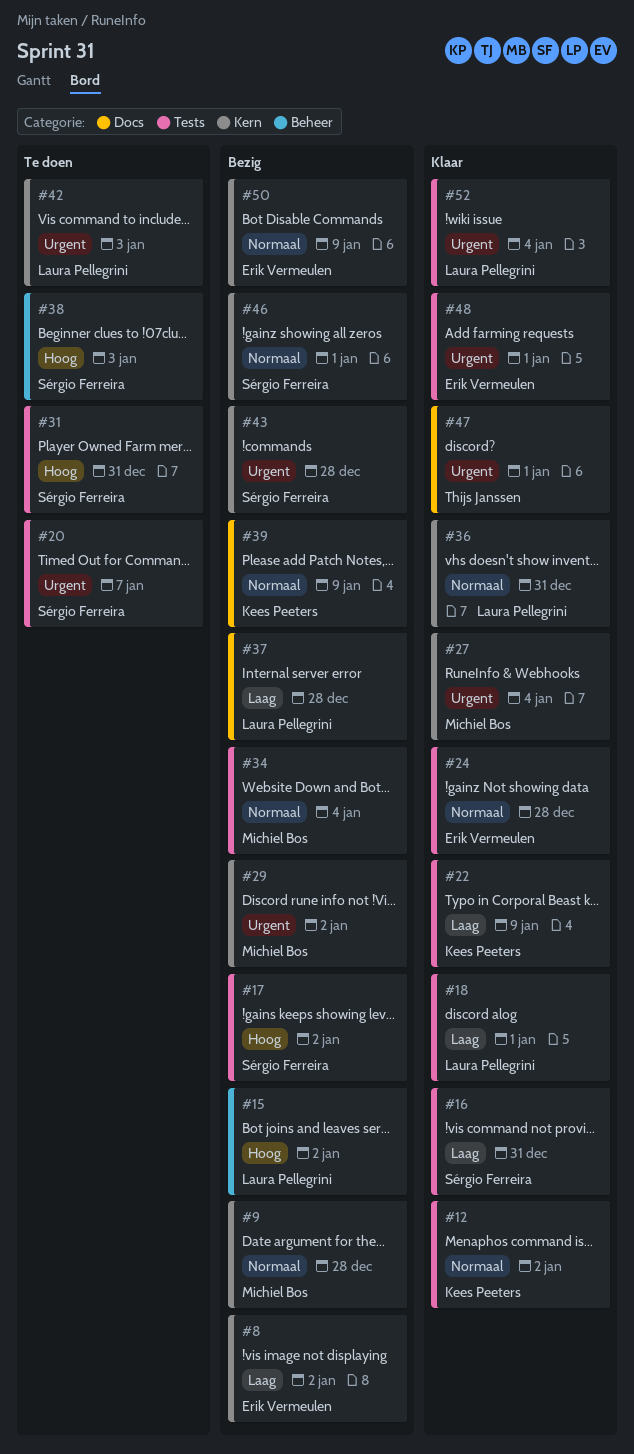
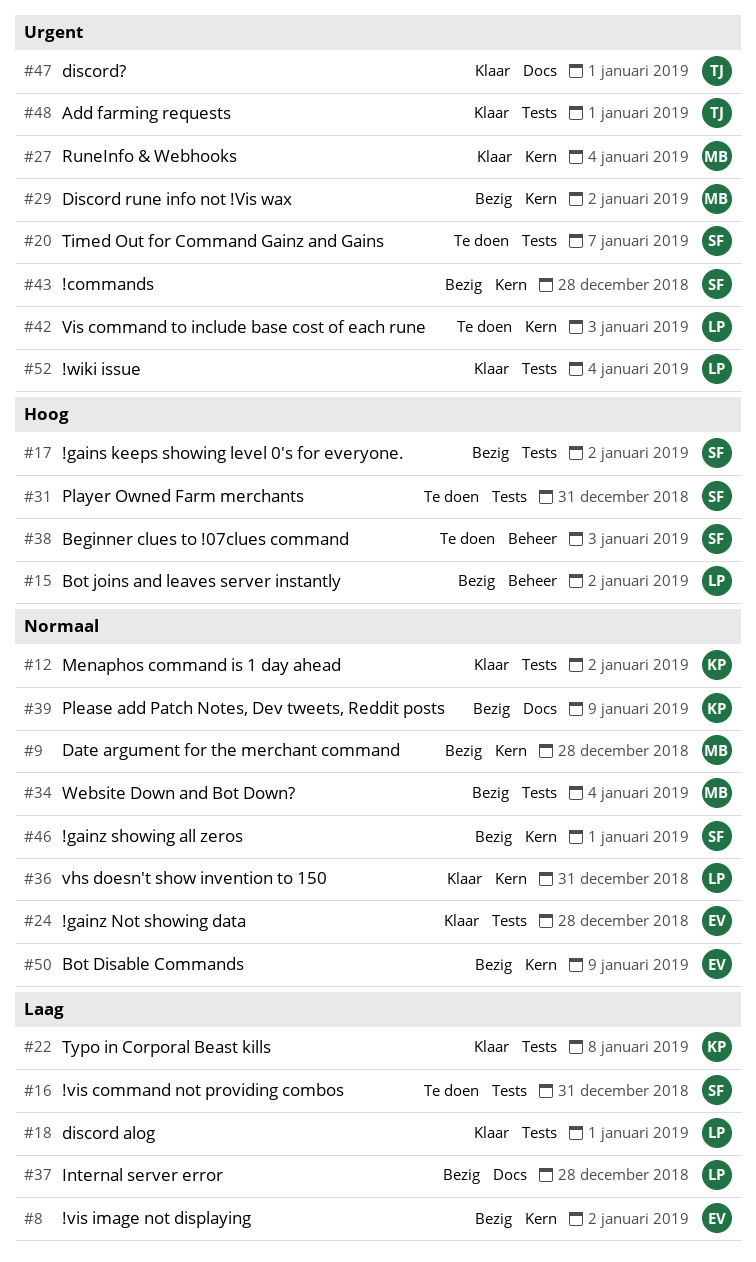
#16, status: Klaar -> Te doen
#22, due: Jan 9 -> Jan 8
#48, owner: Erik Vermeulen -> Thijs Janssen

